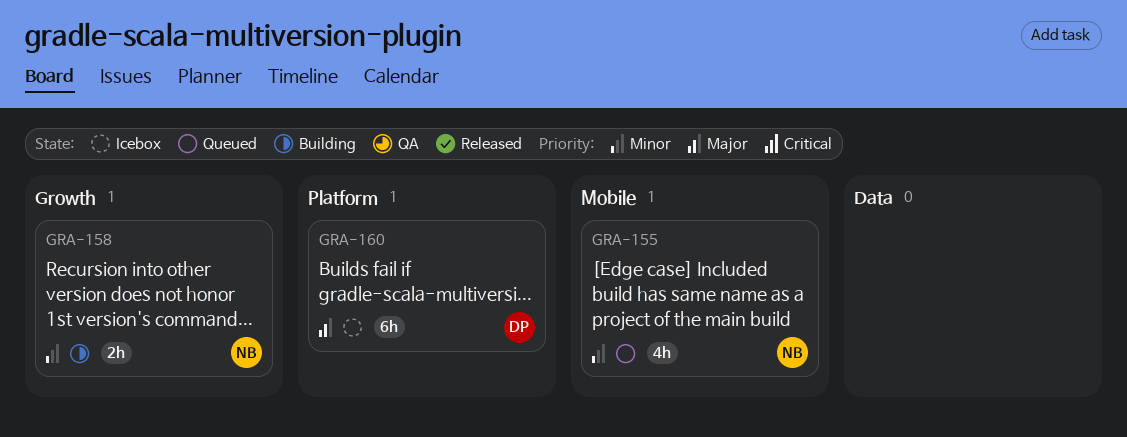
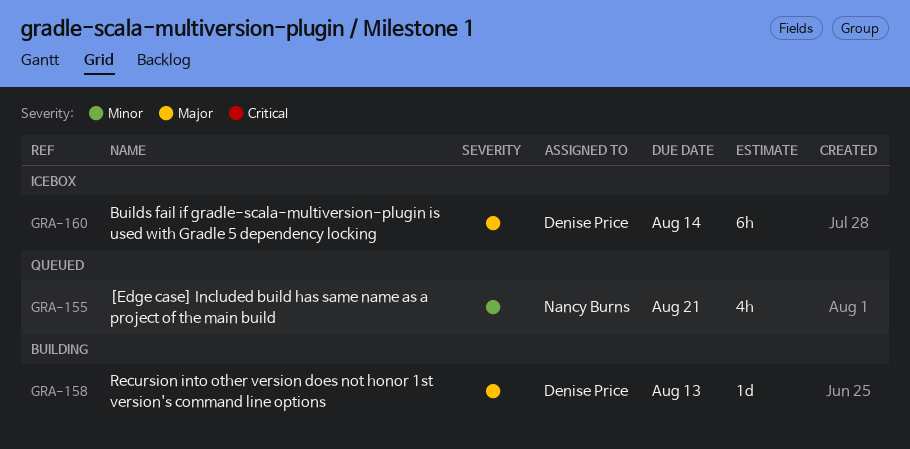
GRA-158, owner: Nancy Burns -> Denise Price
GRA-158, priority: Minor -> Major
GRA-158, estimate: 2h -> 1d

